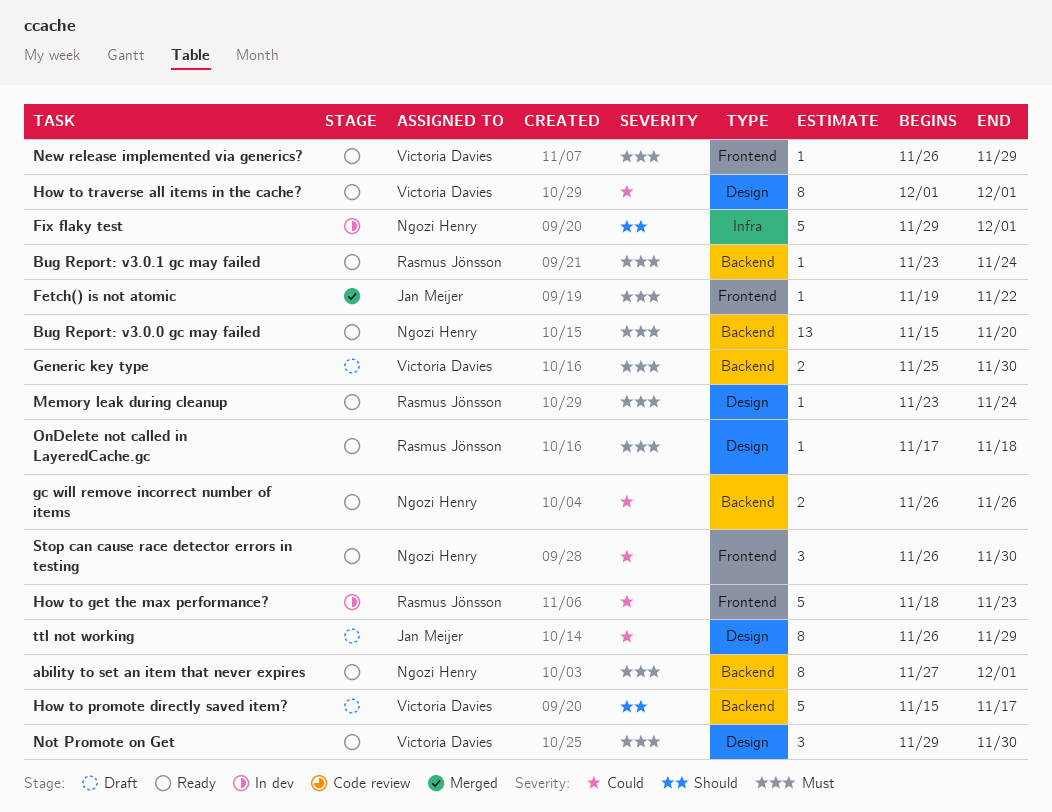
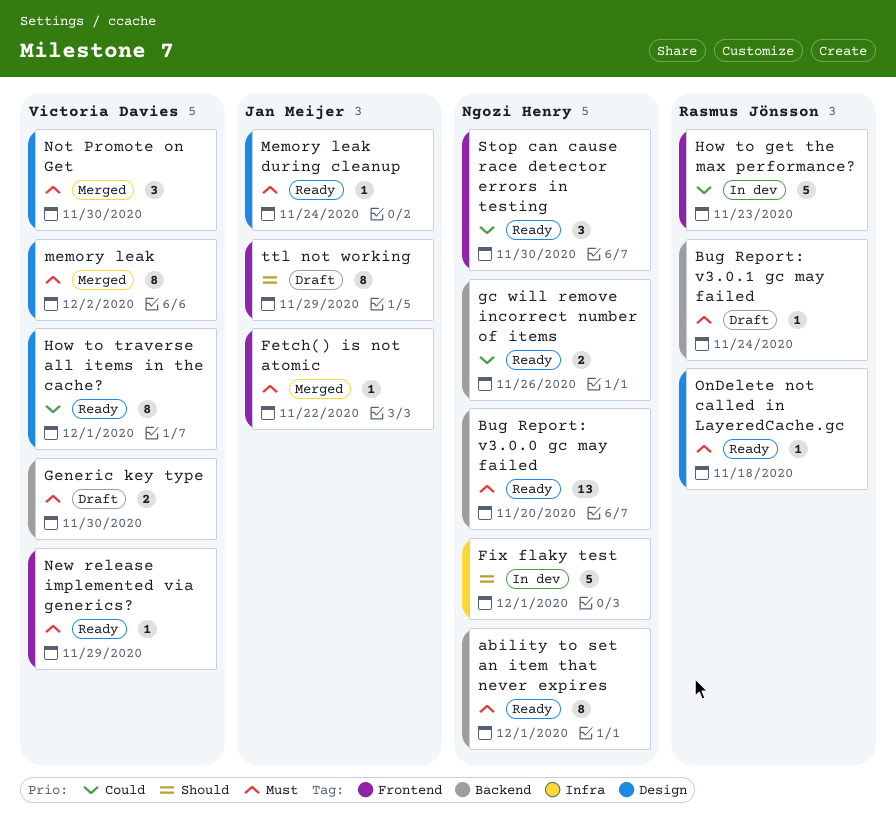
Bug Report: v3.0.1 gc may failed, status: Ready -> Draft
How to promote directly saved item?: present -> none
memory leak: none -> present
Memory leak during cleanup, owner: Rasmus Jönsson -> Jan Meijer
Not Promote on Get, status: Ready -> Merged
ttl not working, priority: Could -> Should
ttl not working, label: Design -> Frontend

